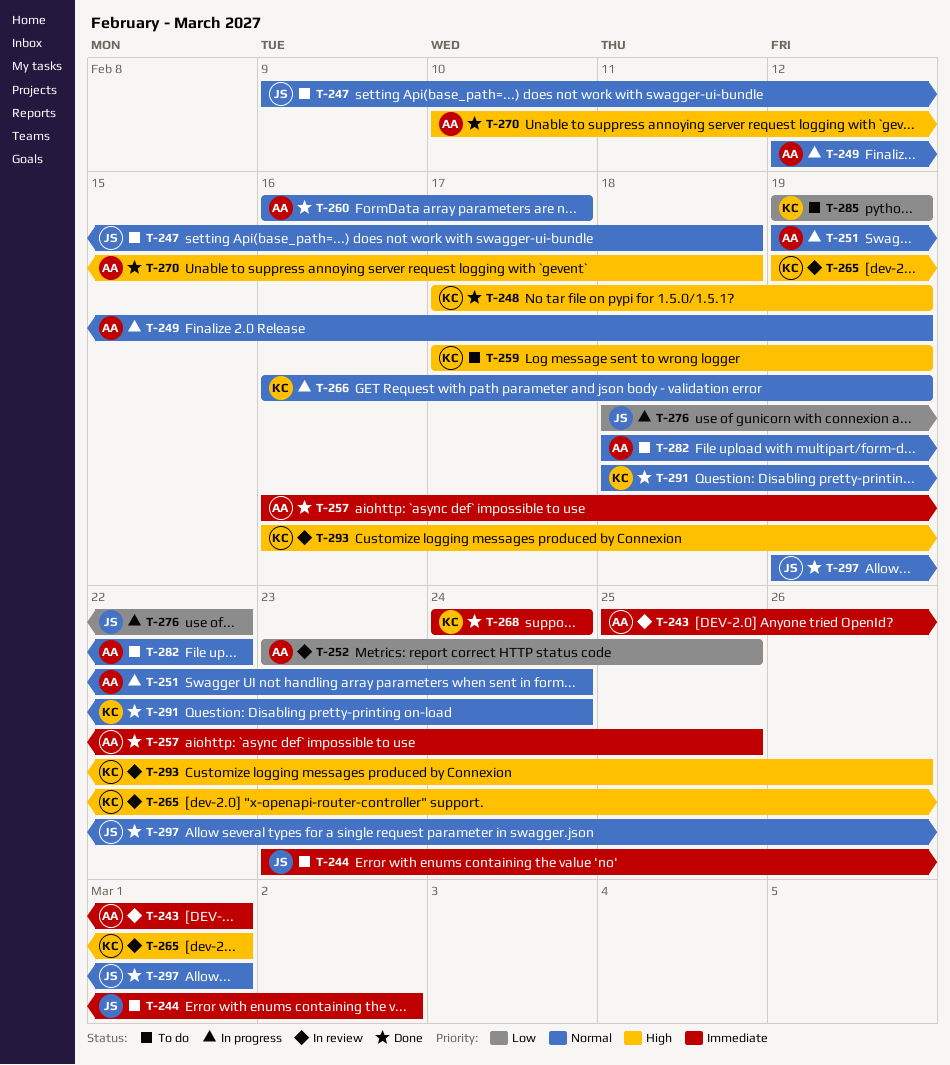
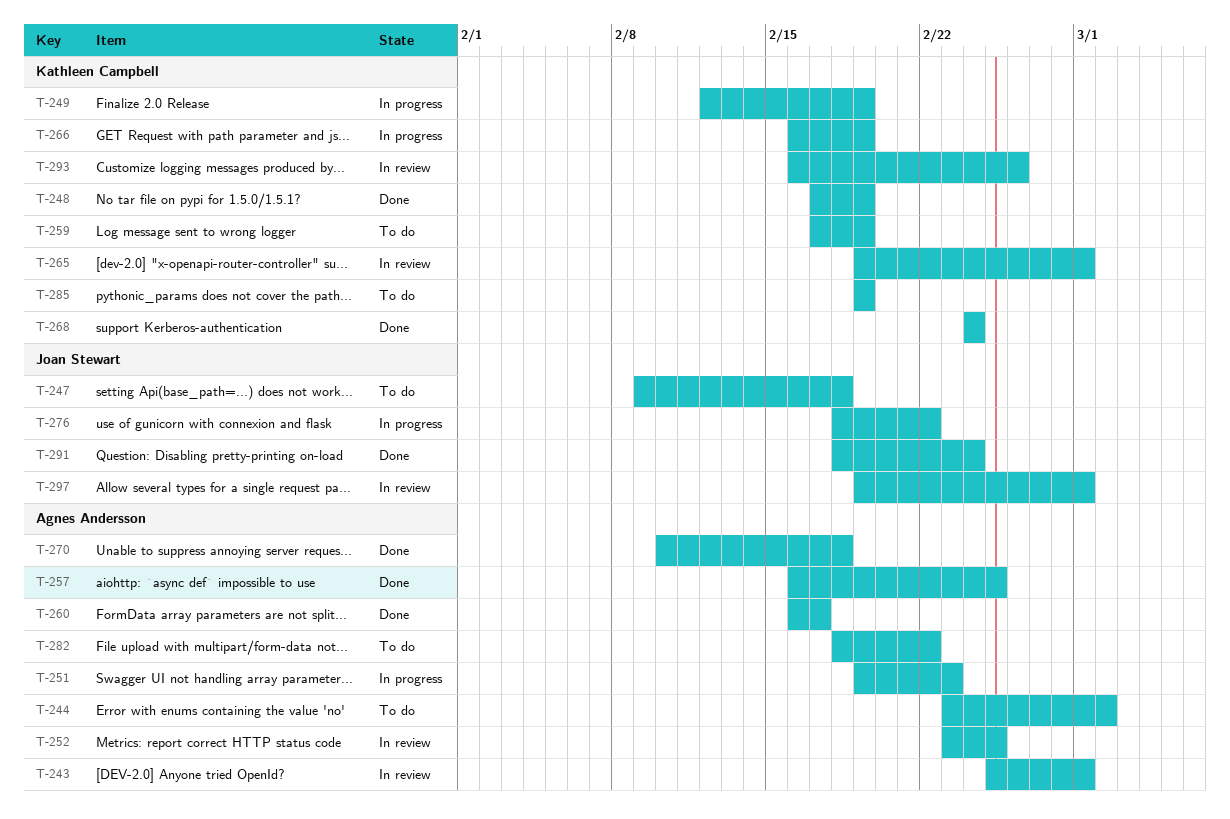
T-244, owner: Joan Stewart -> Agnes Andersson
T-249, owner: Agnes Andersson -> Kathleen Campbell
T-251, due: Feb 24 -> Feb 23
T-291, owner: Kathleen Campbell -> Joan Stewart
T-297, status: Done -> In review

